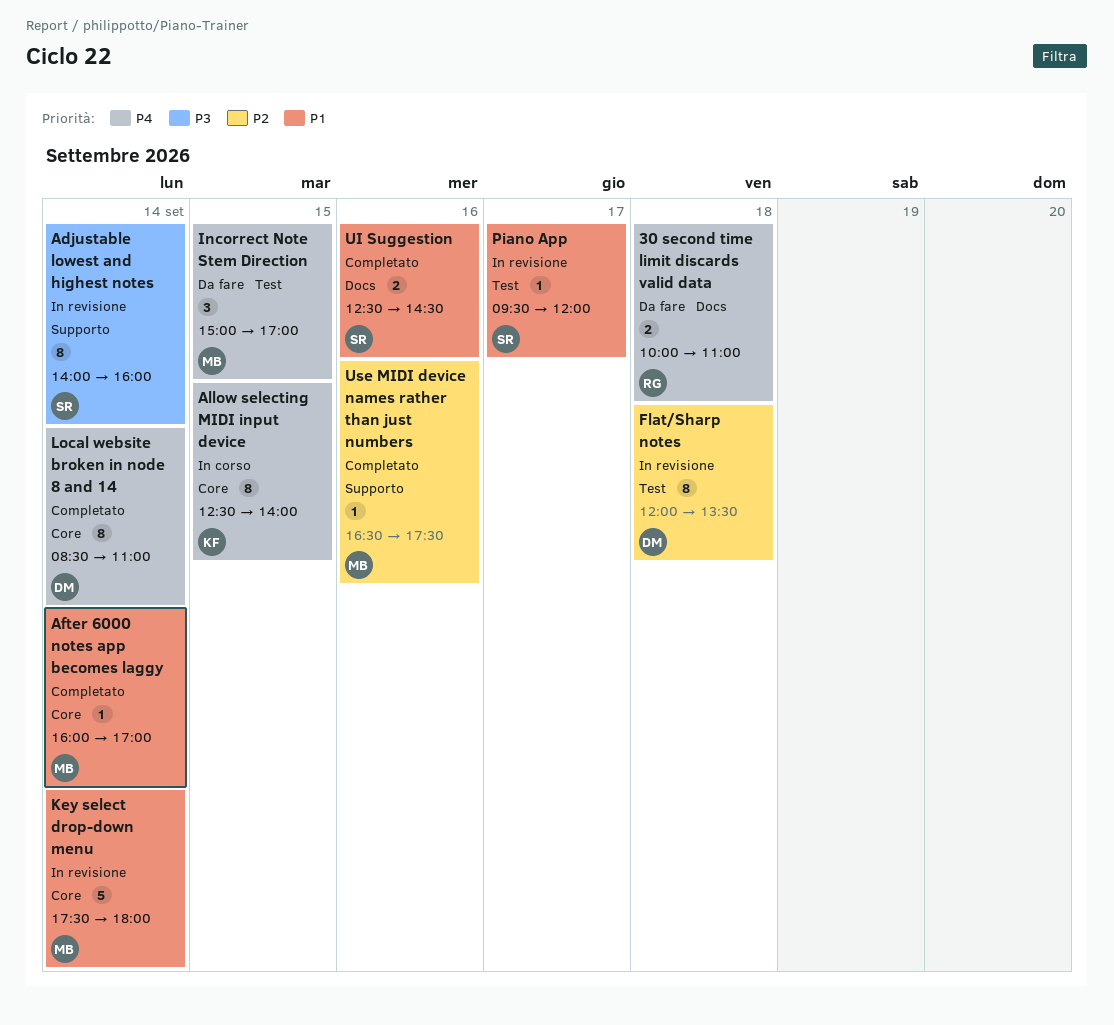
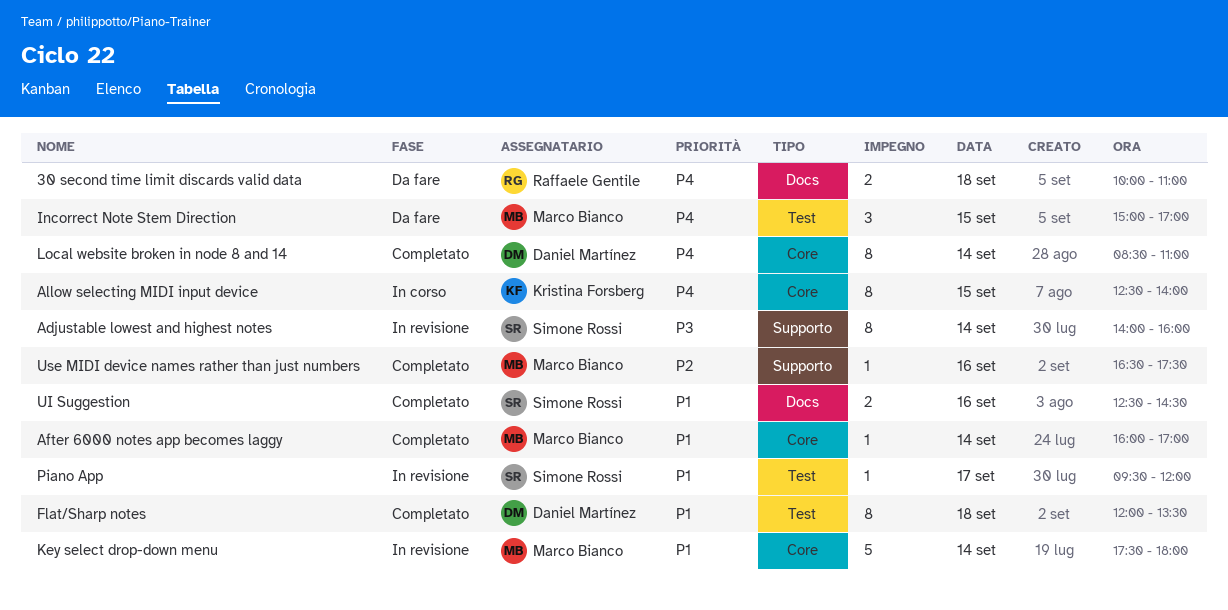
Flat/Sharp notes, status: In revisione -> Completato
Flat/Sharp notes, priority: P2 -> P1

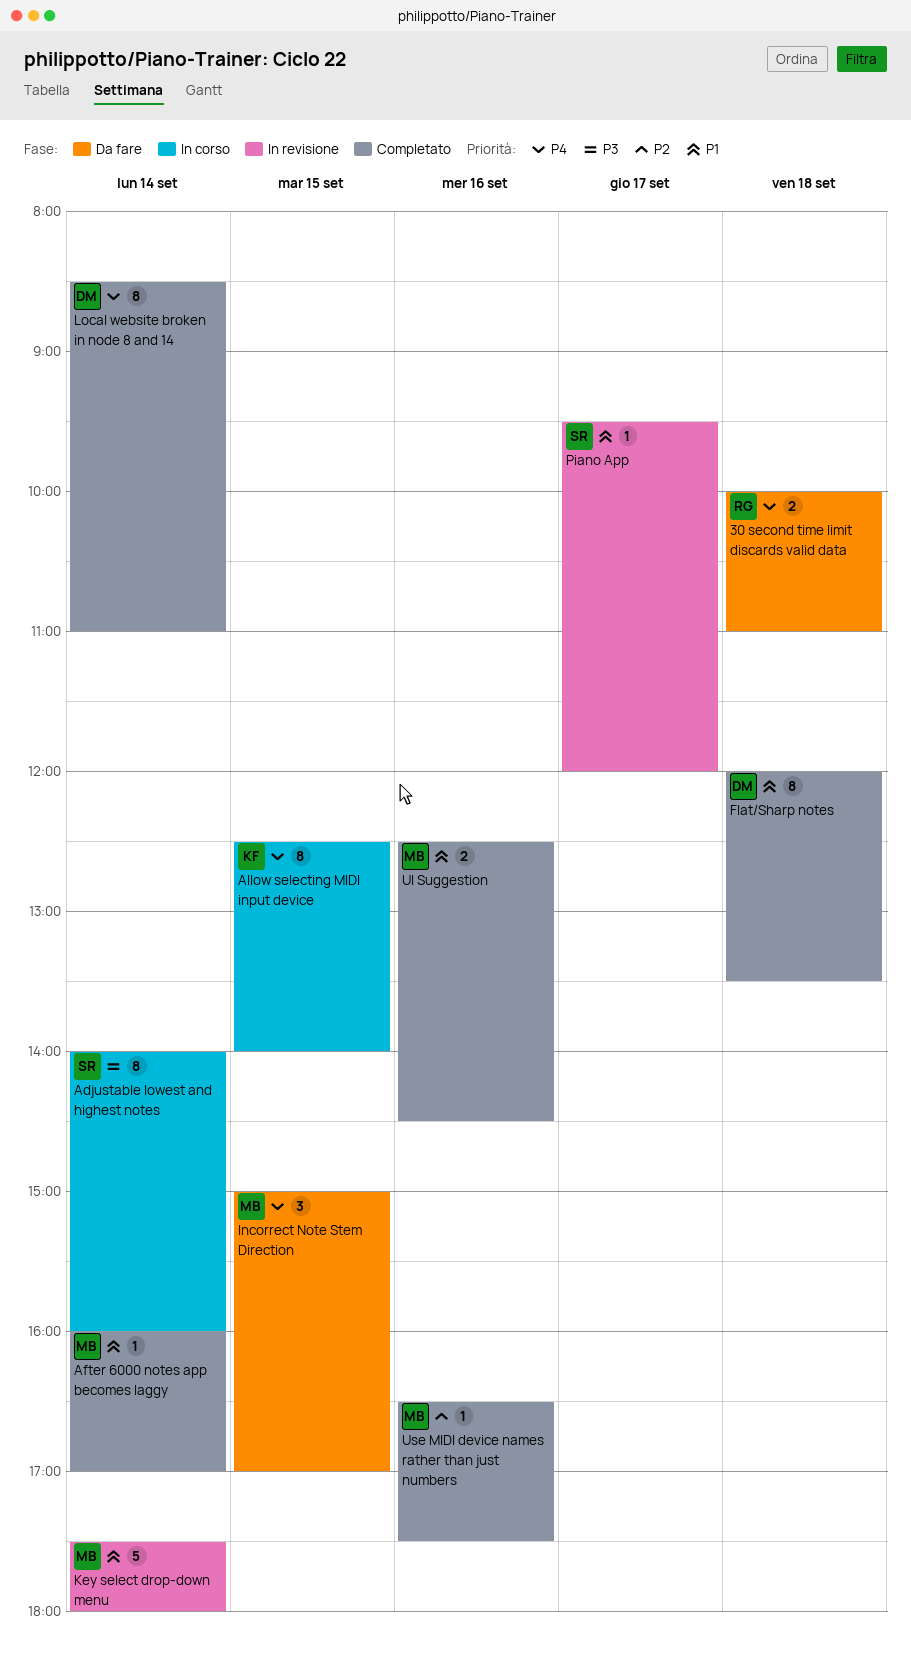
Adjustable lowest and highest notes, status: In revisione -> In corso
UI Suggestion, owner: Simone Rossi -> Marco Bianco

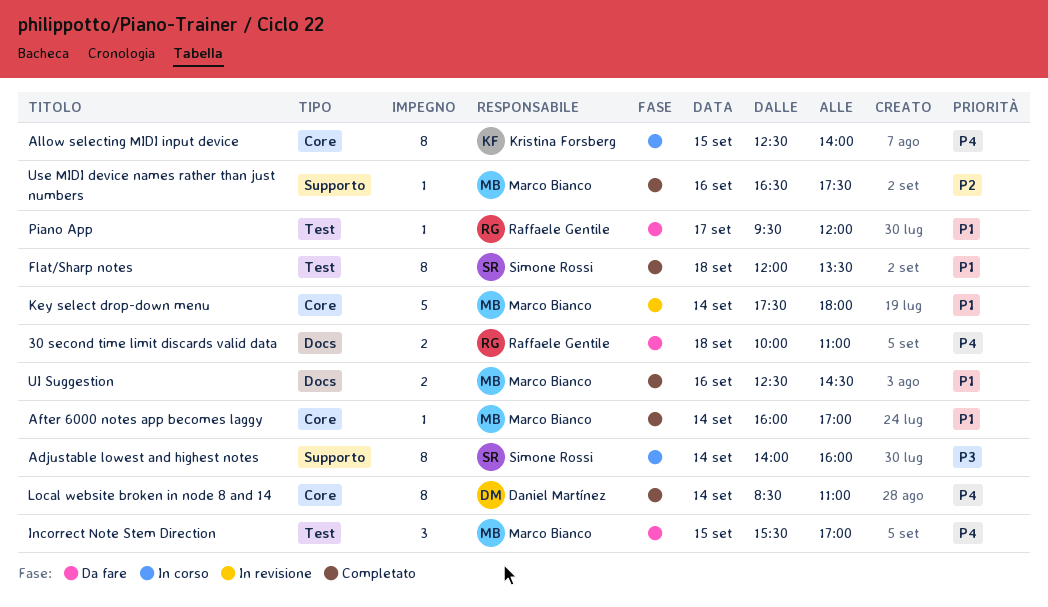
Flat/Sharp notes, owner: Daniel Martínez -> Simone Rossi
Incorrect Note Stem Direction, begins: 15:00 -> 15:30
Piano App, status: In revisione -> Da fare
Piano App, owner: Simone Rossi -> Raffaele Gentile

